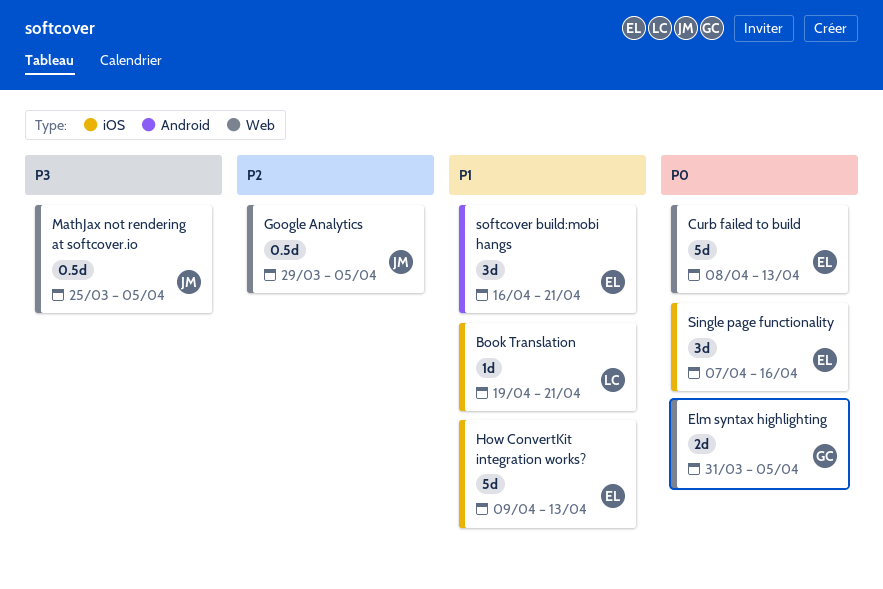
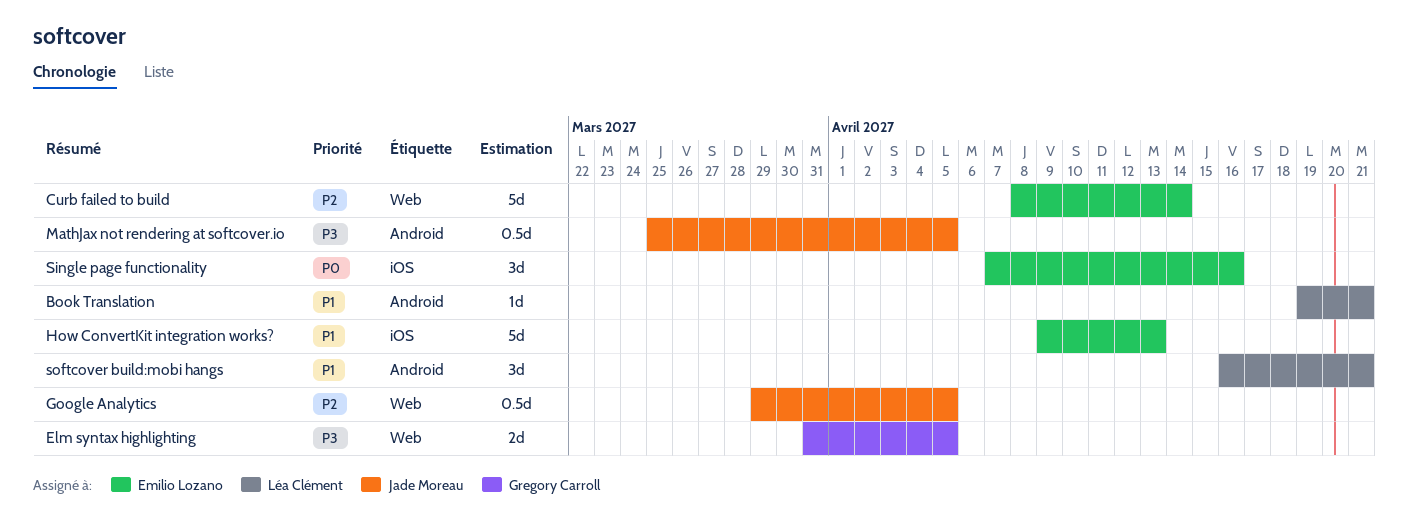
Book Translation, label: iOS -> Android
Curb failed to build, priority: P0 -> P2
Curb failed to build, due: Apr 13 -> Apr 14
Elm syntax highlighting, priority: P0 -> P3
MathJax not rendering at softcover.io, label: Web -> Android
softcover build:mobi hangs, owner: Emilio Lozano -> Léa Clément

